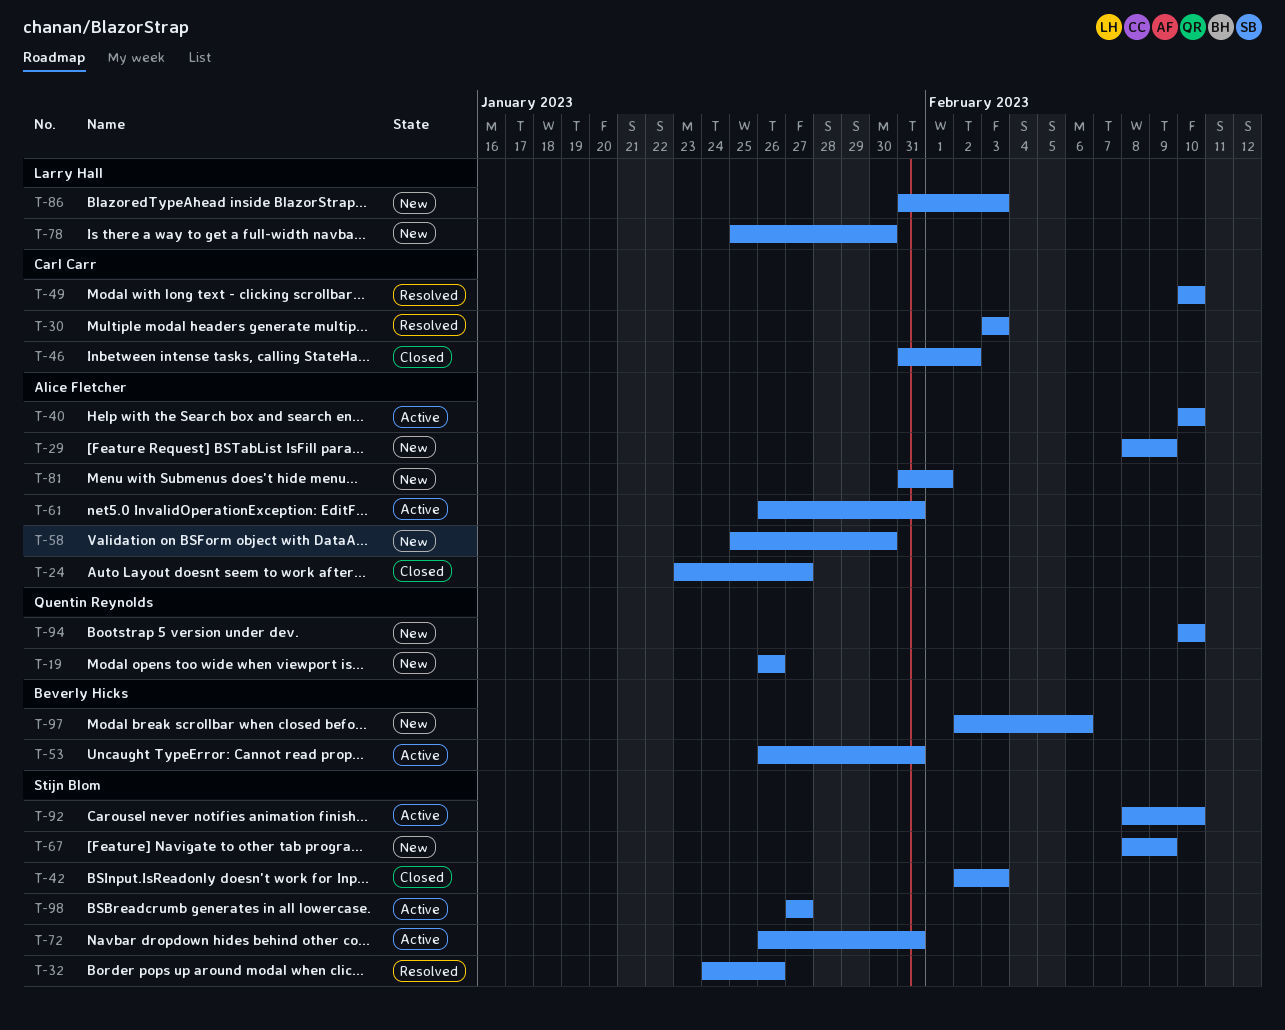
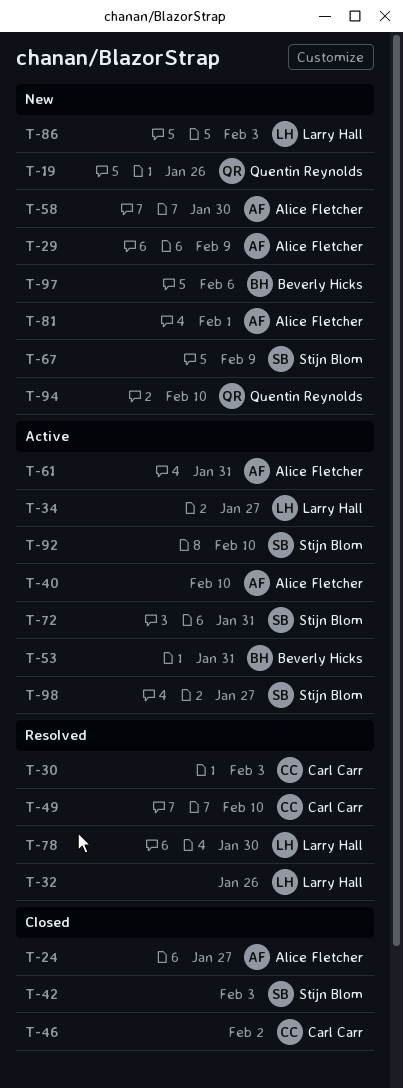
T-32, owner: Stijn Blom -> Larry Hall
T-34: none -> present
T-78, status: New -> Resolved

